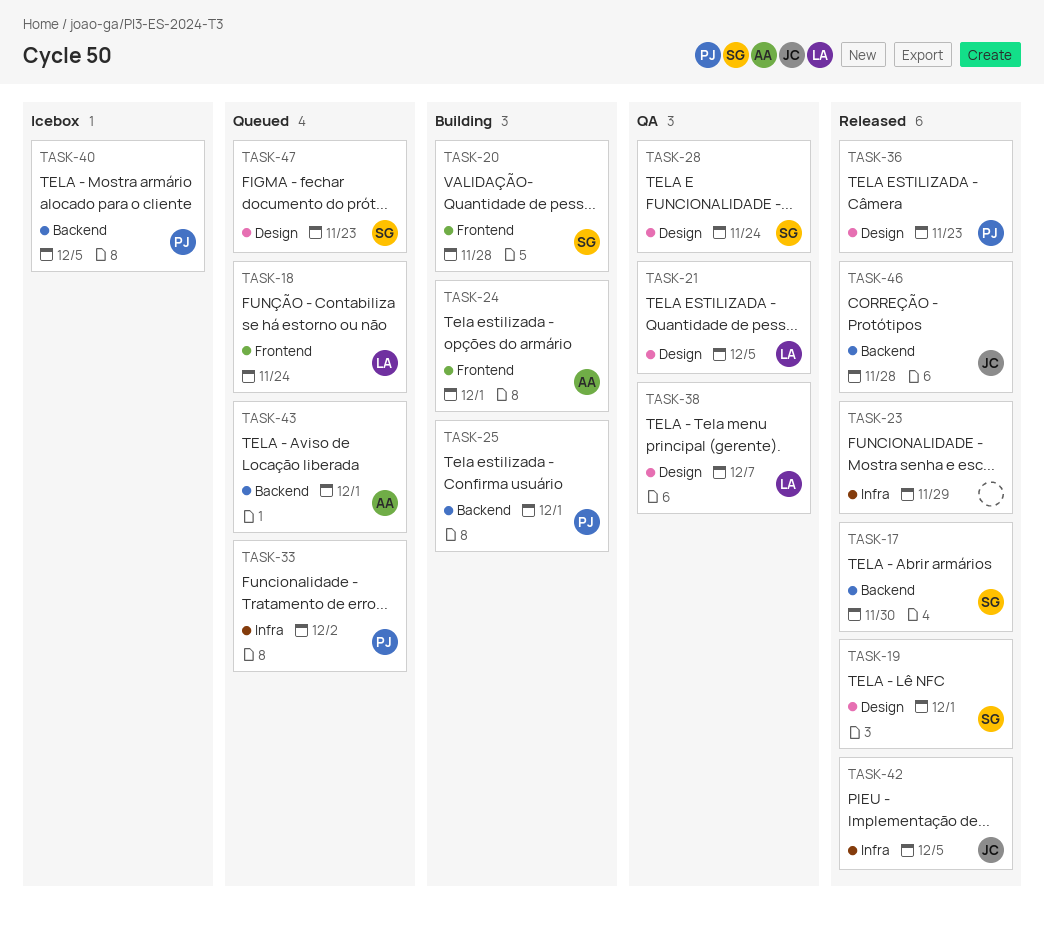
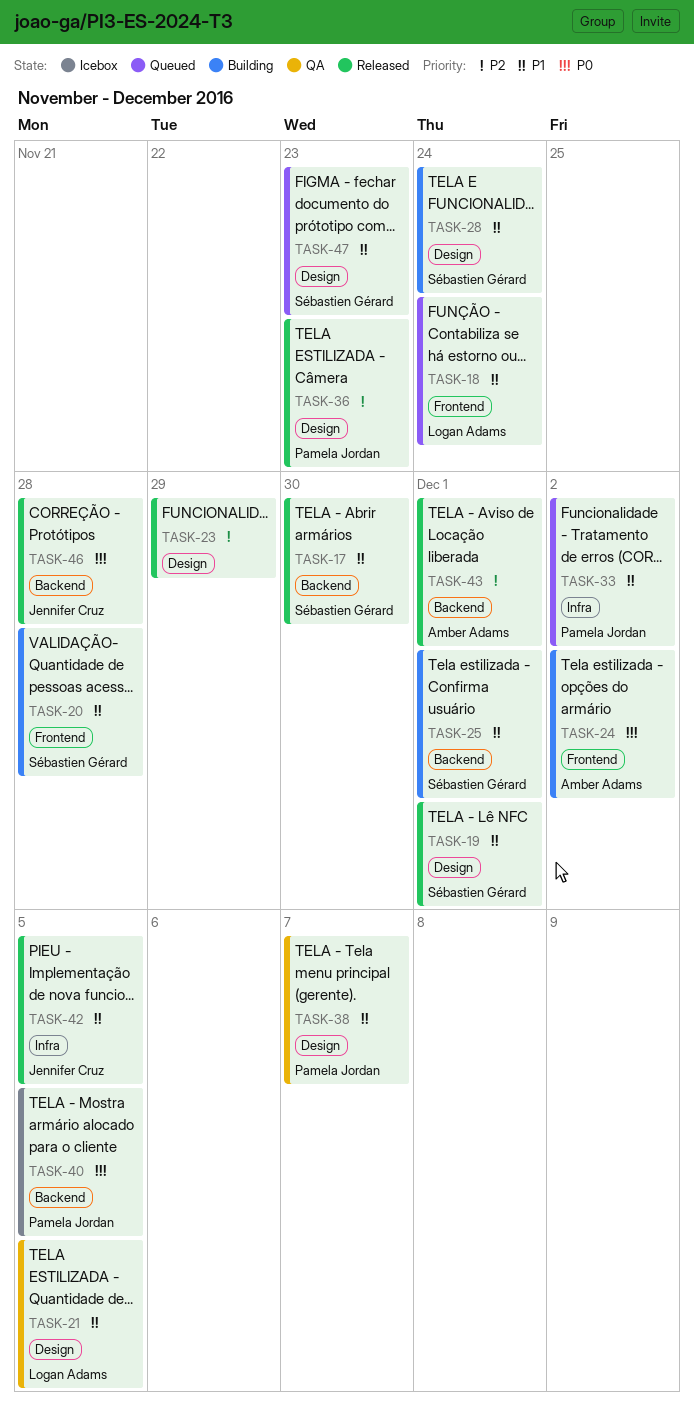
TASK-23, label: Infra -> Design
TASK-24, due: Dec 1 -> Dec 2
TASK-25, owner: Pamela Jordan -> Sébastien Gérard
TASK-28, status: QA -> Building
TASK-38, owner: Logan Adams -> Pamela Jordan
TASK-43, status: Queued -> Released

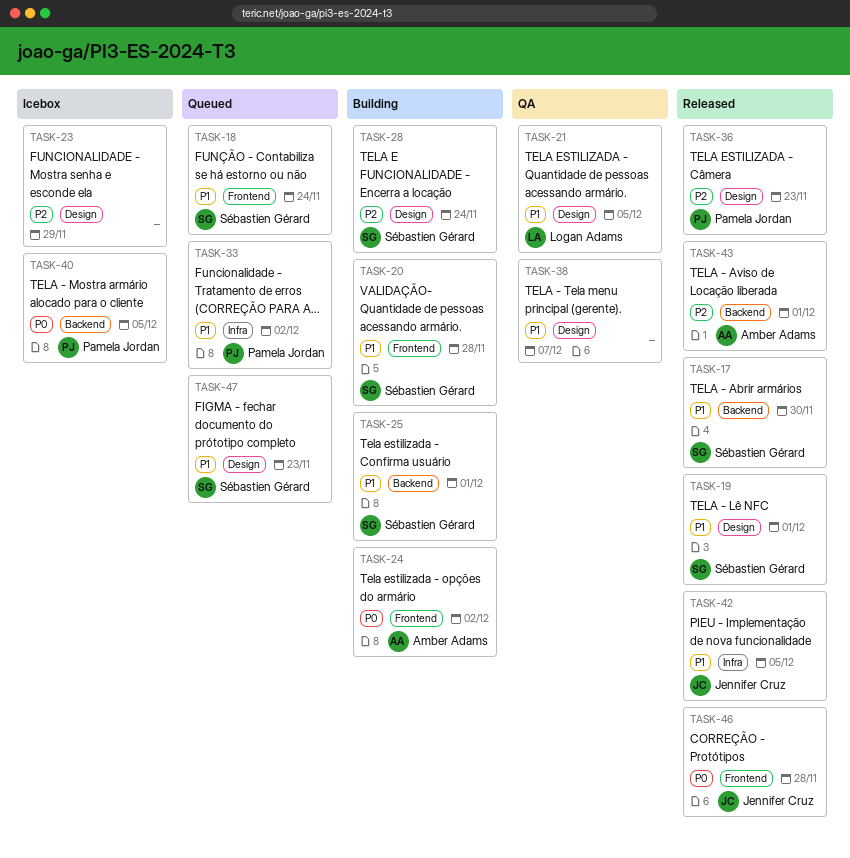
TASK-18, owner: Logan Adams -> Sébastien Gérard
TASK-23, status: Released -> Icebox
TASK-28, priority: P1 -> P2
TASK-38, owner: Pamela Jordan -> none
TASK-46, label: Backend -> Frontend

